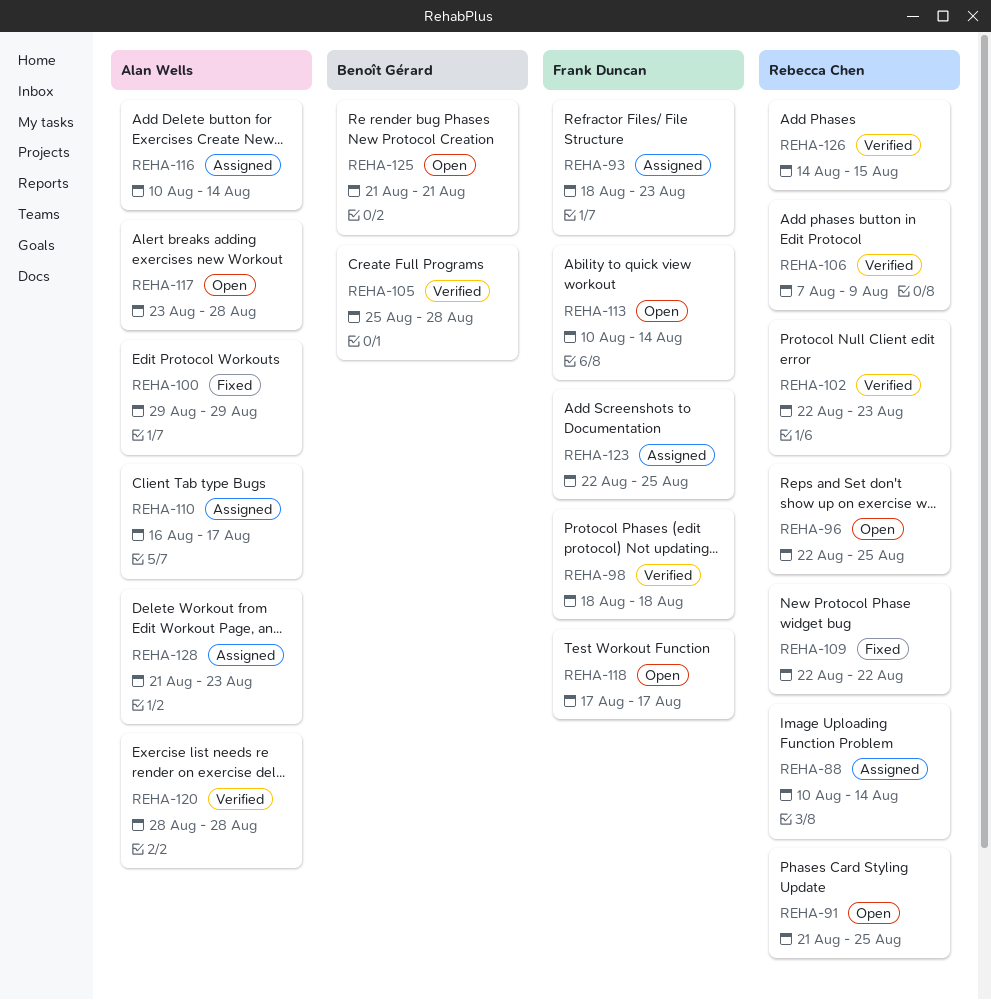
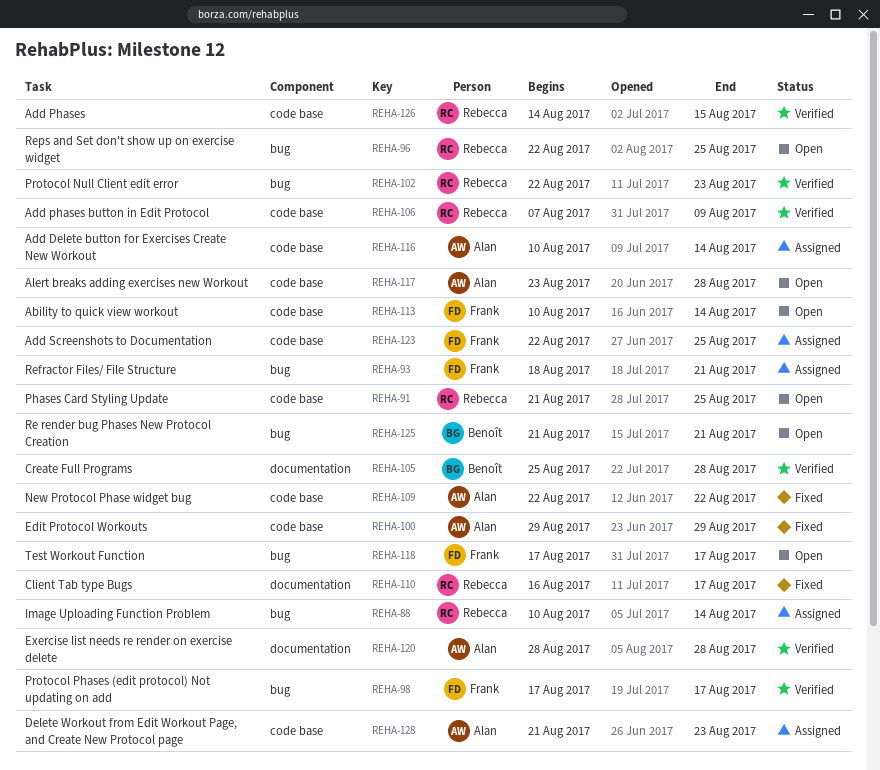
REHA-93, due: Aug 23 -> Aug 21
REHA-98, start: Aug 18 -> Aug 17
REHA-98, due: Aug 18 -> Aug 17
REHA-109, owner: Rebecca Chen -> Alan Wells
REHA-110, status: Assigned -> Fixed
REHA-110, owner: Alan Wells -> Rebecca Chen

